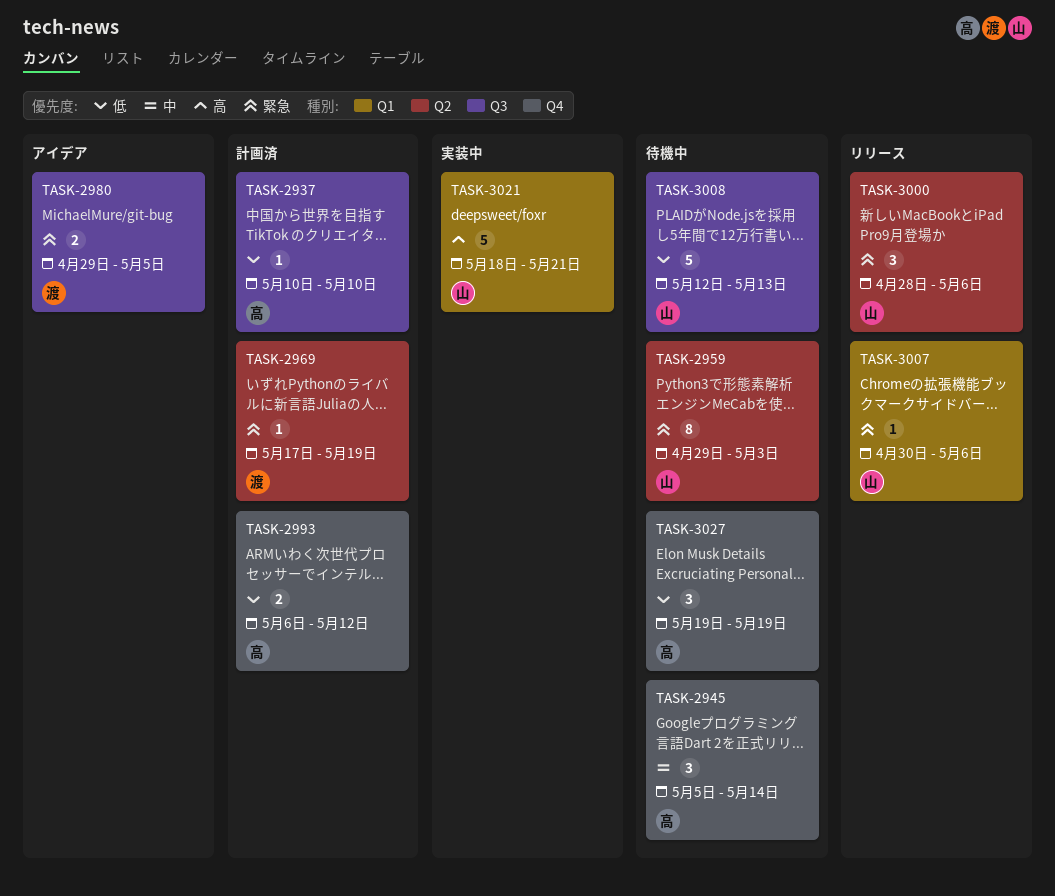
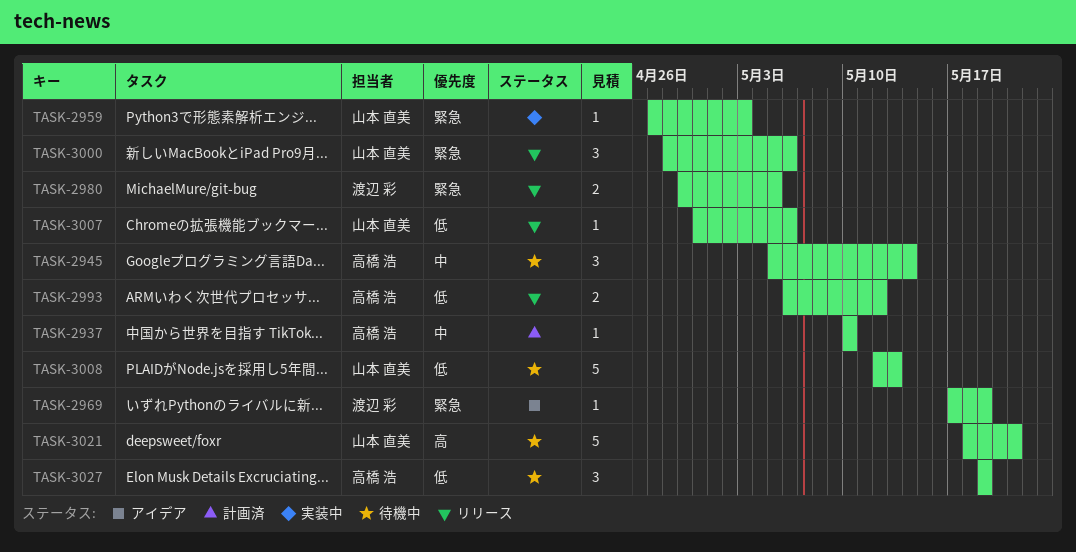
TASK-2937, priority: 低 -> 中
TASK-2959, status: 待機中 -> 実装中
TASK-2959, estimate: 8 -> 1
TASK-2959, start: Apr 29 -> Apr 27
TASK-2969, status: 計画済 -> アイデア
TASK-2980, status: アイデア -> リリース
TASK-2993, status: 計画済 -> リリース
TASK-3007, priority: 緊急 -> 低
TASK-3021, status: 実装中 -> 待機中

